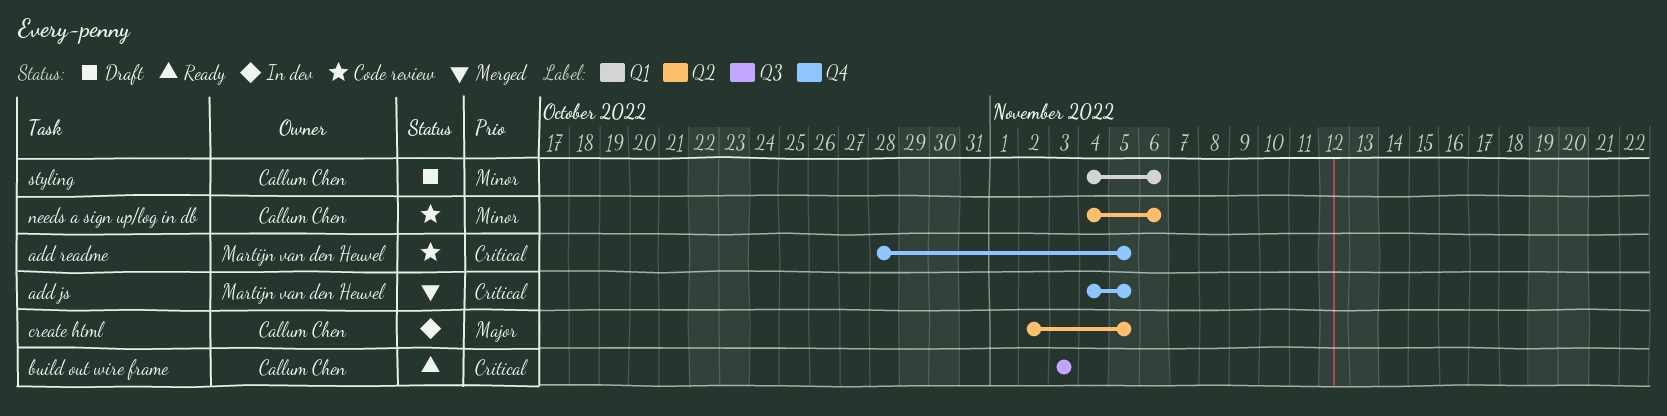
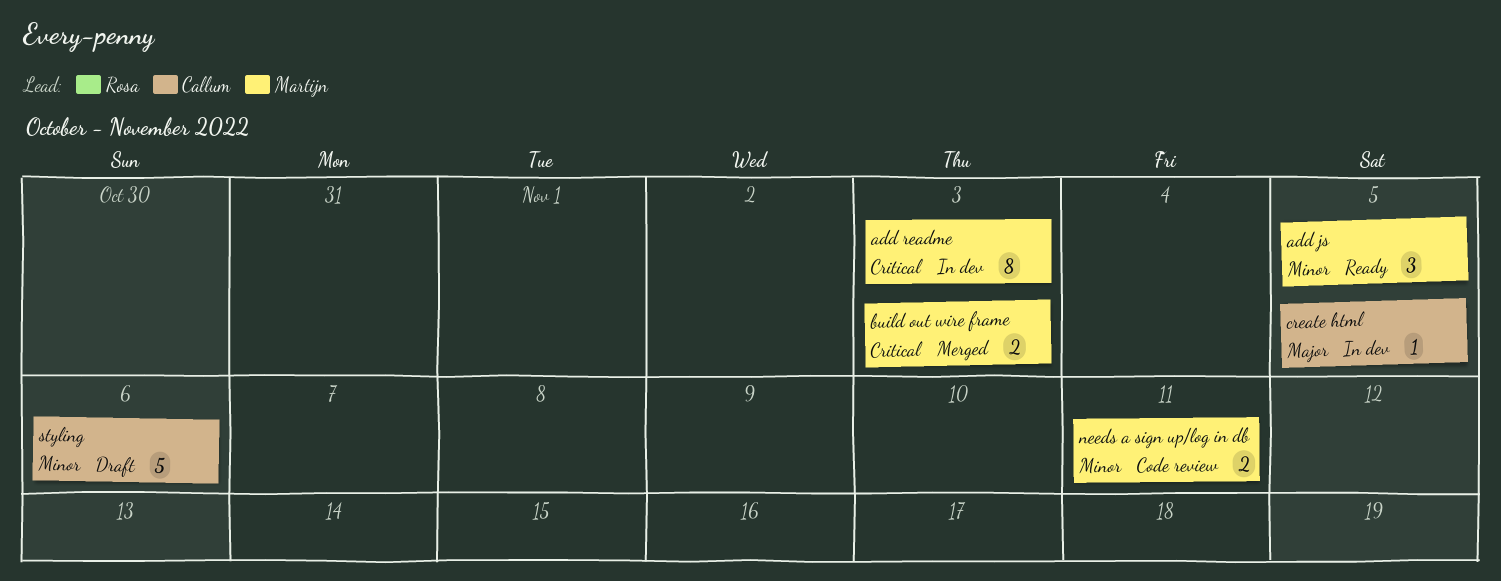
add js, status: Merged -> Ready
add js, priority: Critical -> Minor
add readme, status: Code review -> In dev
add readme, due: Nov 5 -> Nov 3
build out wire frame, status: Ready -> Merged
build out wire frame, owner: Callum Chen -> Martijn van den Heuvel
needs a sign up/log in db, owner: Callum Chen -> Martijn van den Heuvel
needs a sign up/log in db, due: Nov 6 -> Nov 11

